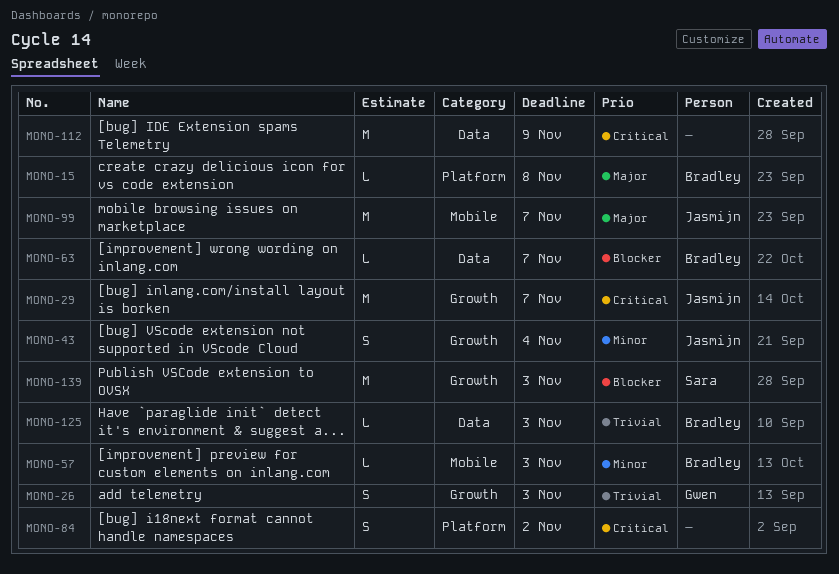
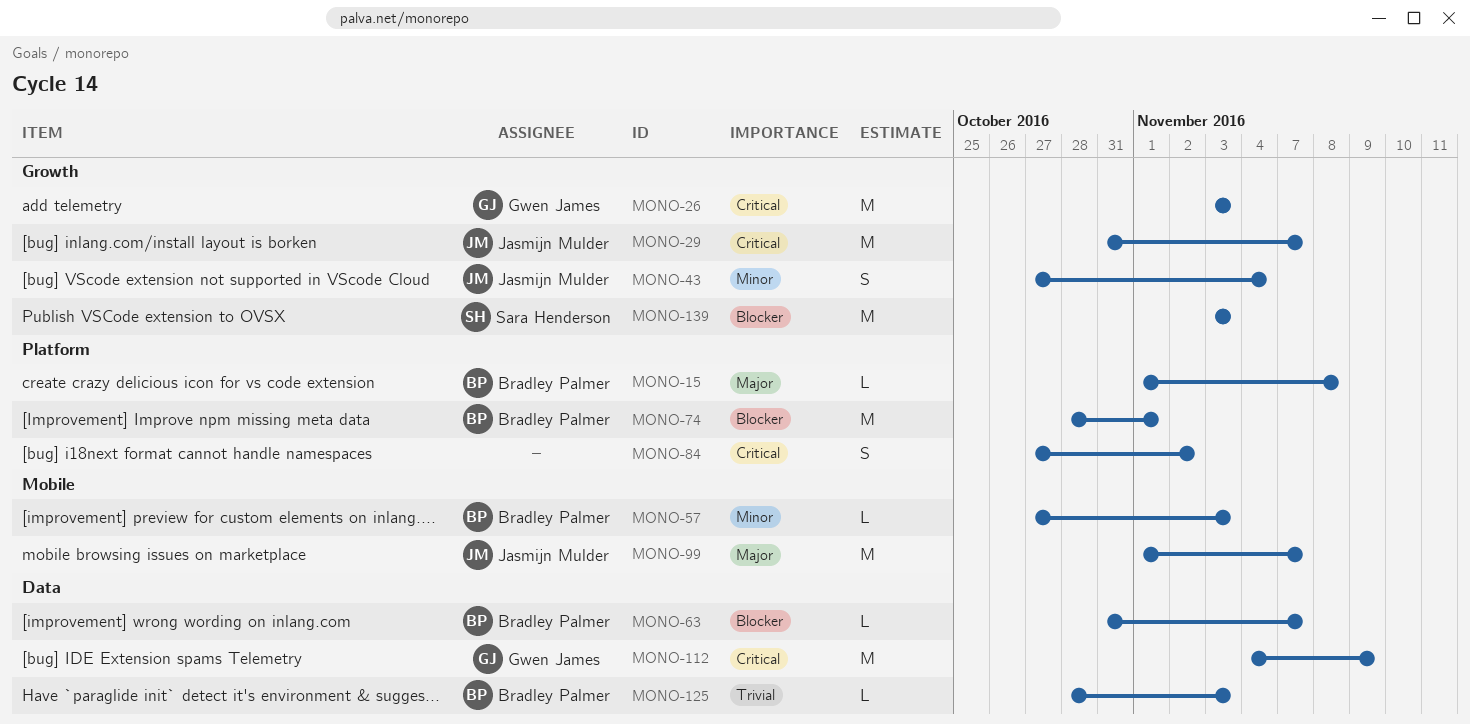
MONO-26, priority: Trivial -> Critical
MONO-26, estimate: S -> M
MONO-74: none -> present
MONO-112, owner: none -> Gwen James

